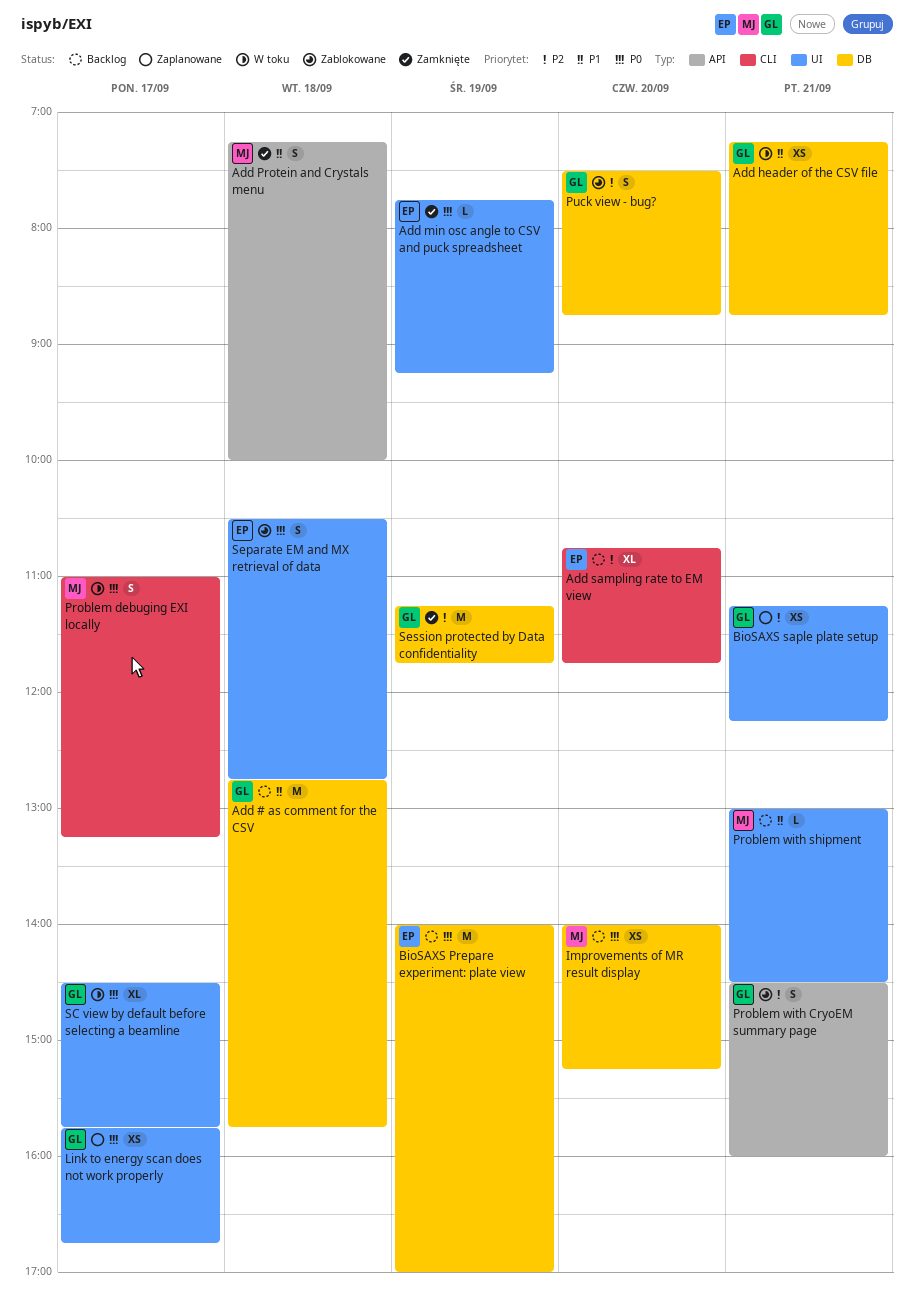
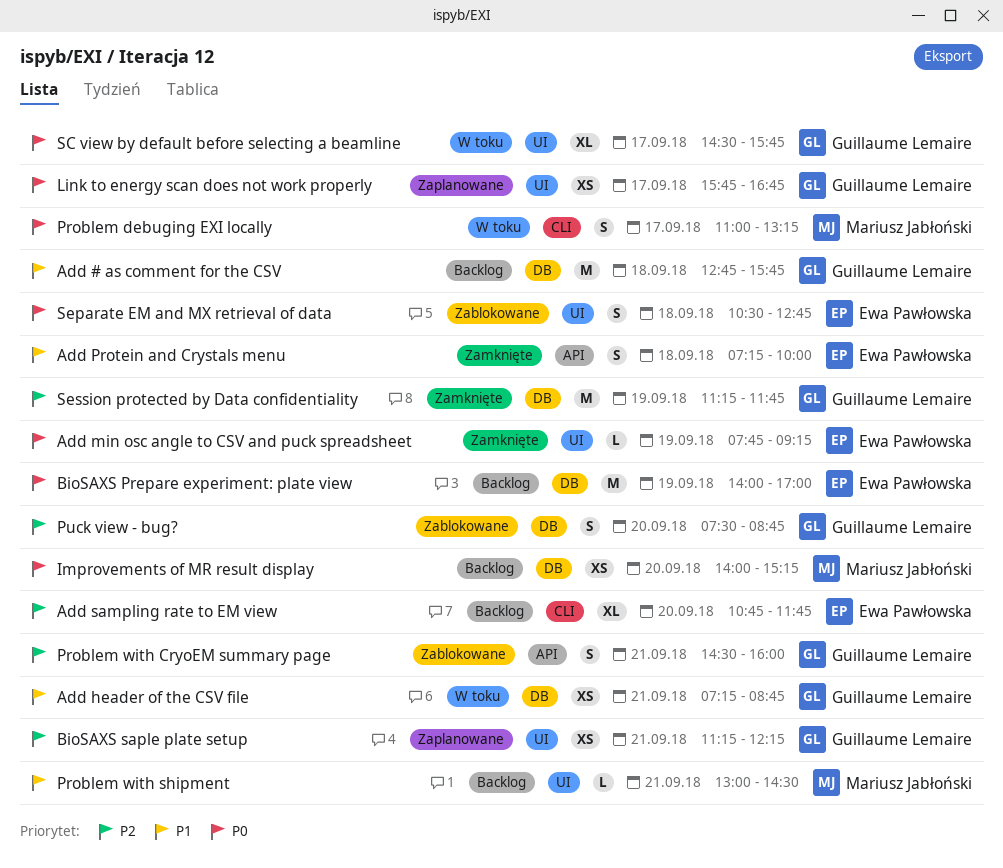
Add Protein and Crystals menu, owner: Mariusz Jabłoński -> Ewa Pawłowska

